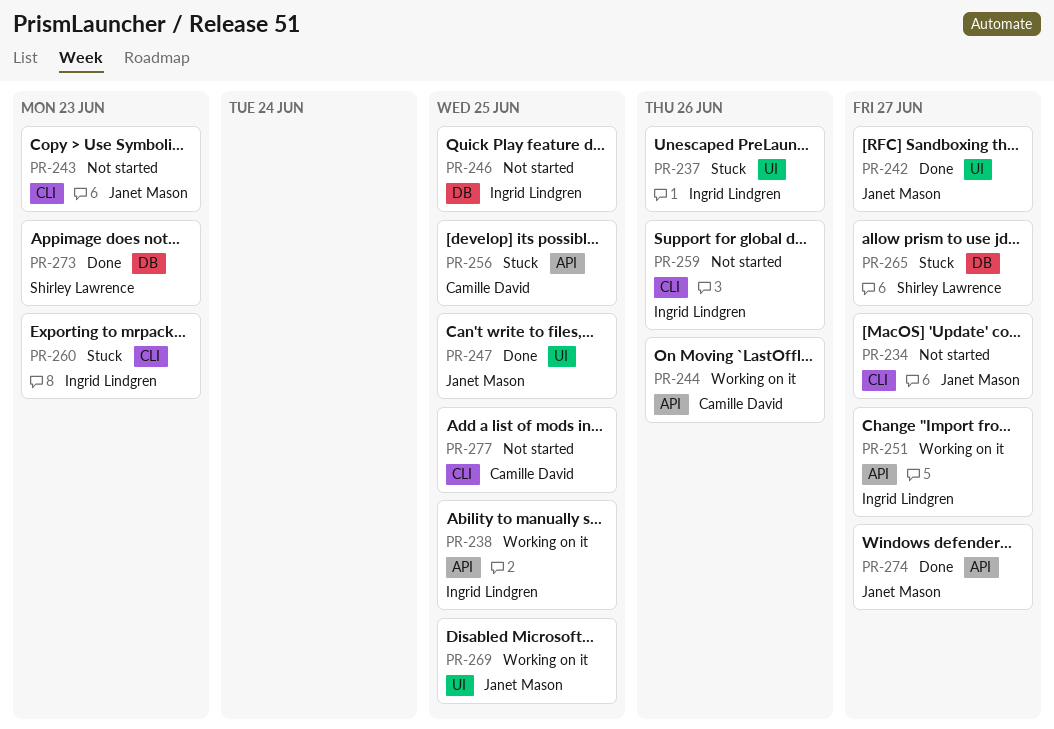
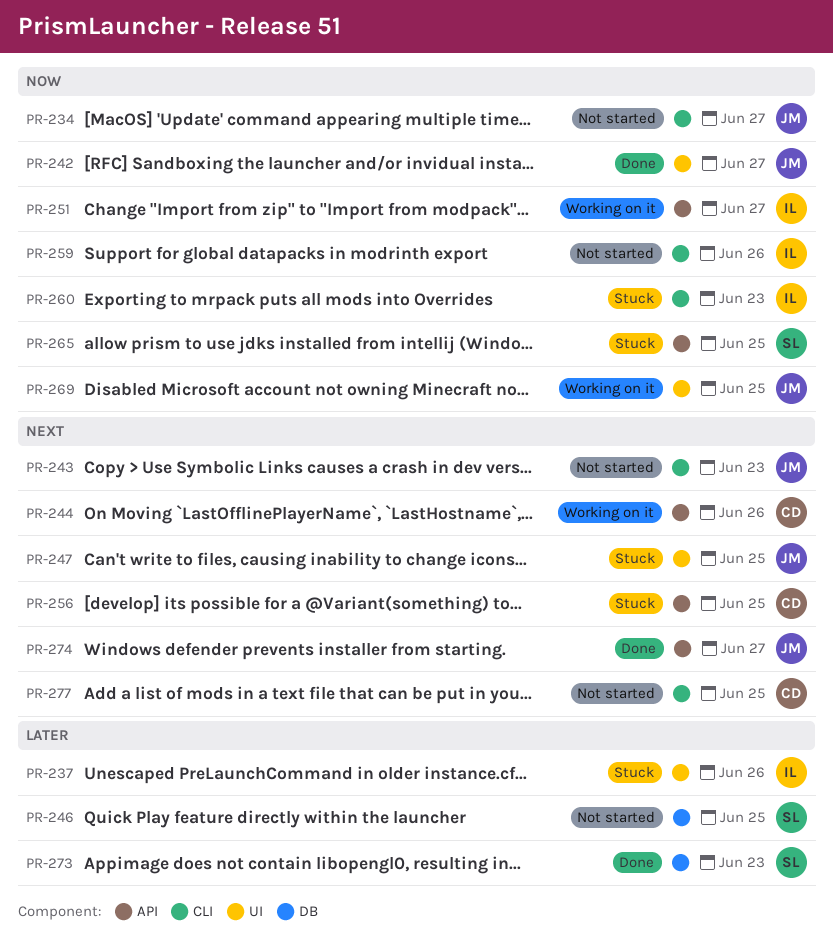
PR-238: present -> none
PR-246, owner: Ingrid Lindgren -> Shirley Lawrence
PR-247, status: Done -> Stuck
PR-265, label: DB -> API
PR-265, due: Jun 27 -> Jun 25

